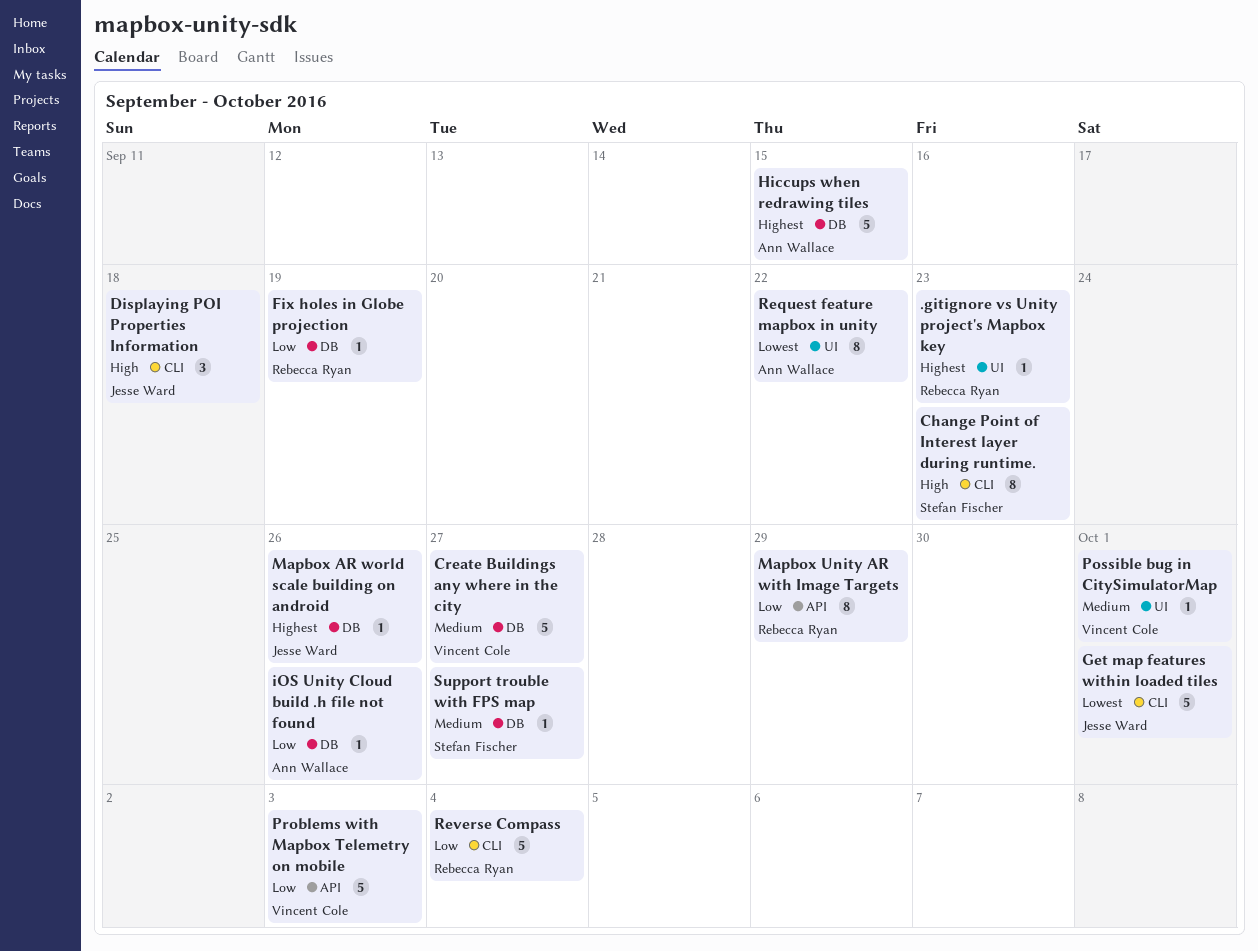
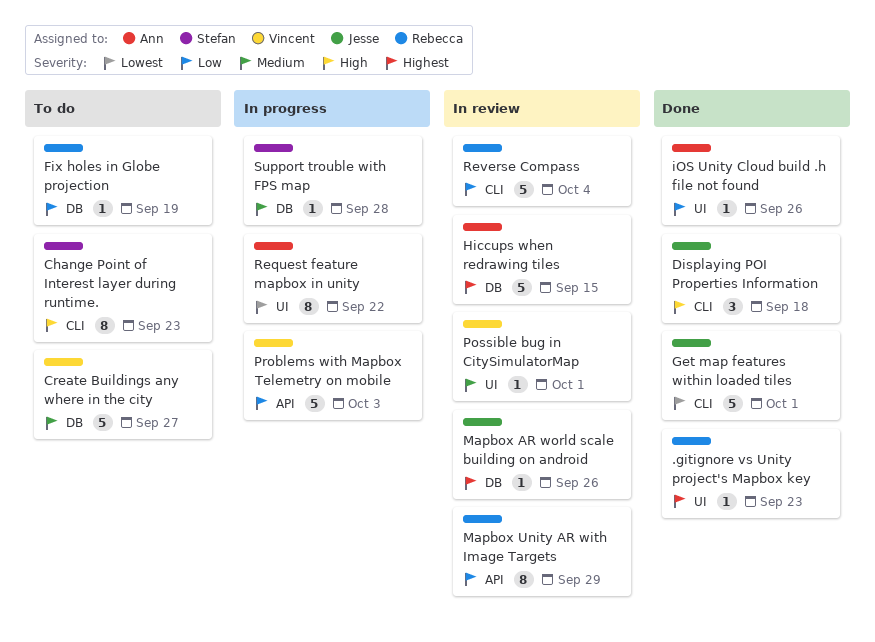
iOS Unity Cloud build .h file not found, label: DB -> UI
Support trouble with FPS map, due: Sep 27 -> Sep 28

